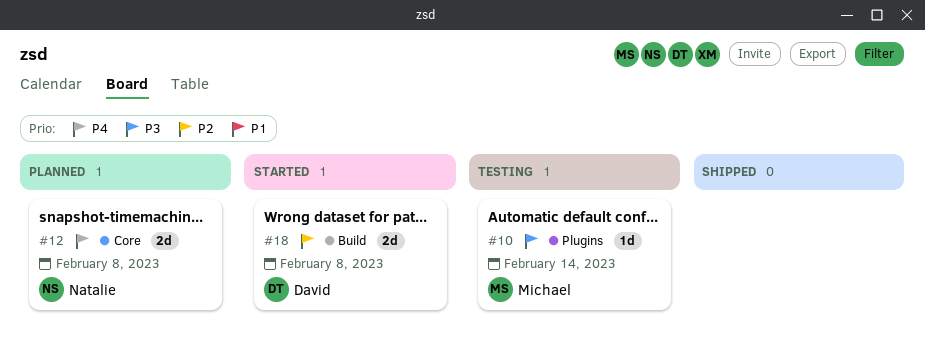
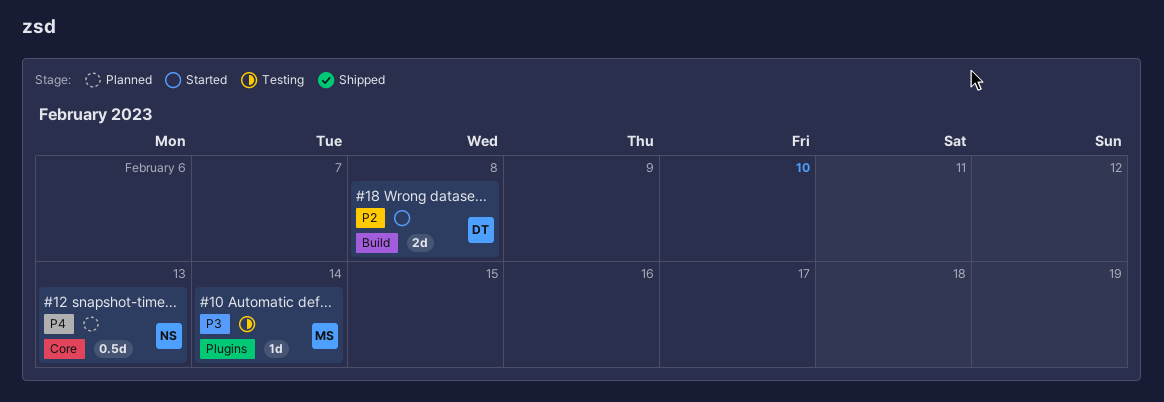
#12, estimate: 2d -> 0.5d
#12, due: Feb 8 -> Feb 13

